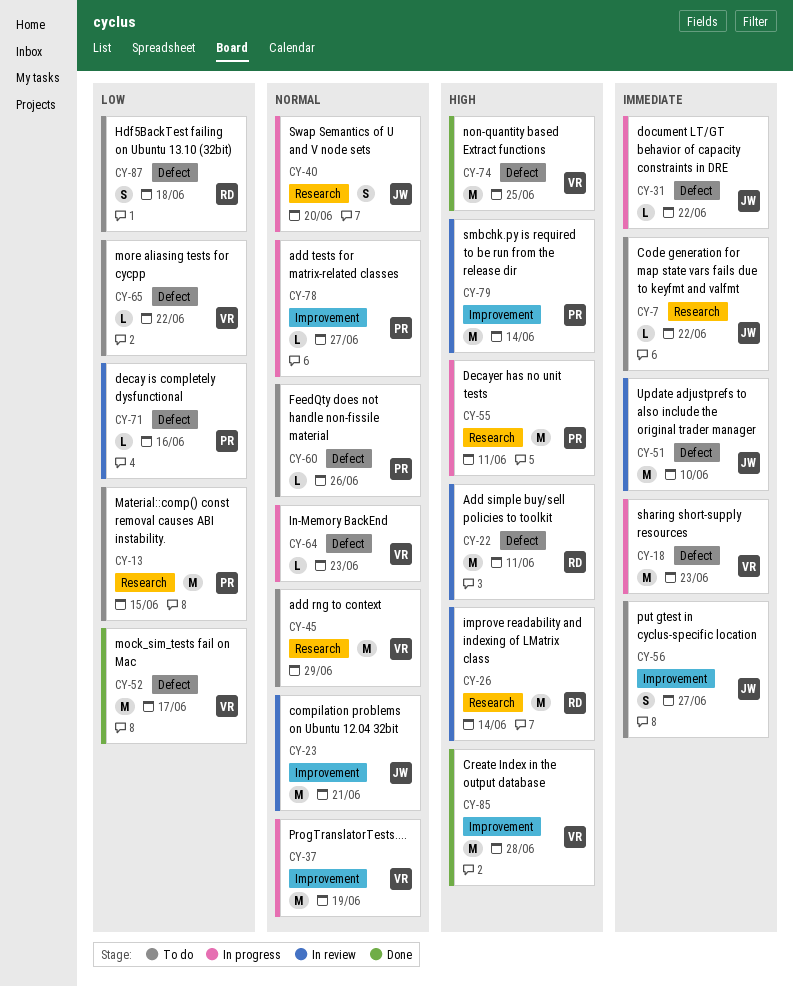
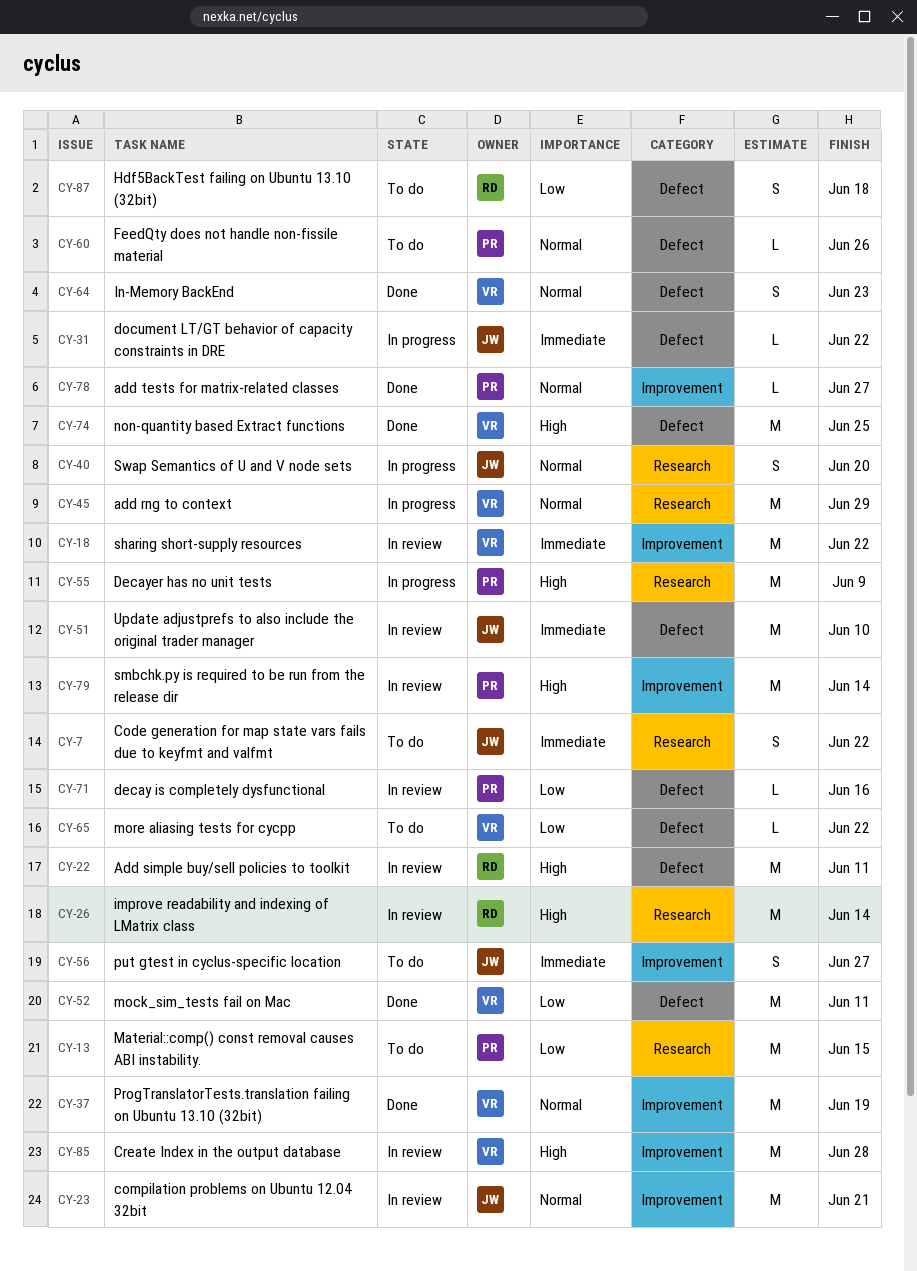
CY-7, estimate: L -> S
CY-18, status: In progress -> In review
CY-18, label: Defect -> Improvement
CY-18, due: Jun 23 -> Jun 22
CY-37, status: In progress -> Done
CY-45, status: To do -> In progress
CY-52, due: Jun 17 -> Jun 11
CY-55, due: Jun 11 -> Jun 9
CY-64, status: In progress -> Done
CY-64, estimate: L -> S
CY-78, status: In progress -> Done
CY-85, status: Done -> In review

